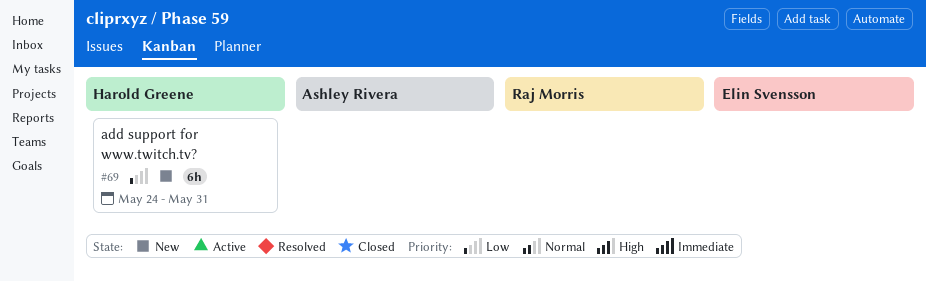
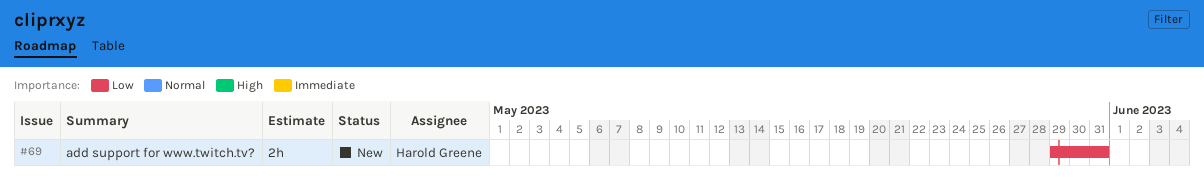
#69, estimate: 6h -> 2h
#69, start: May 24 -> May 29

